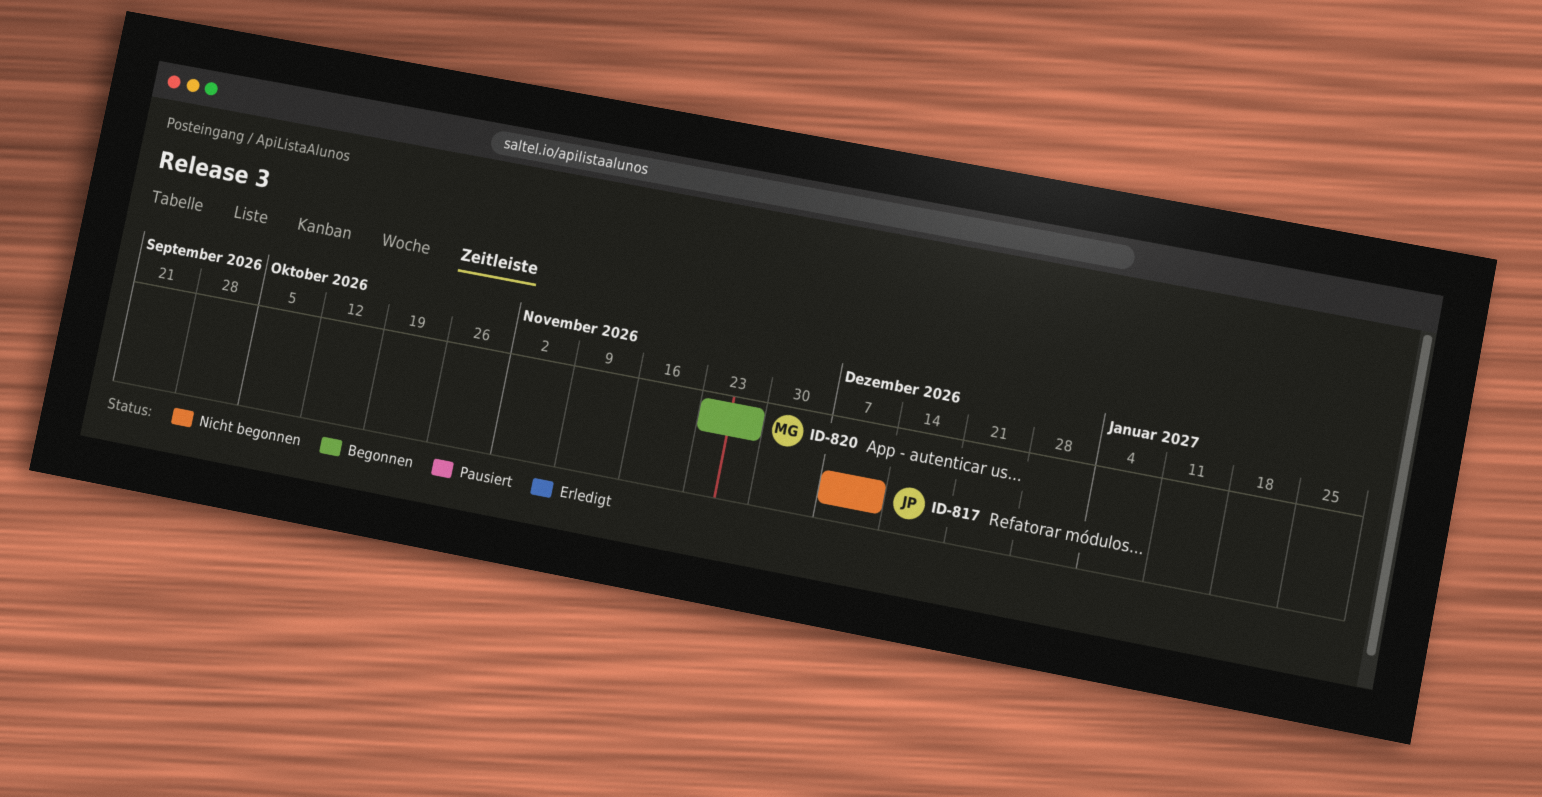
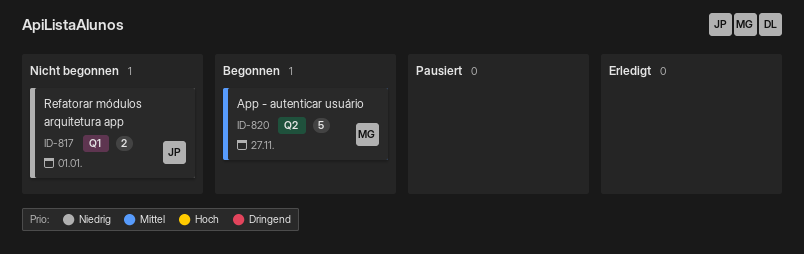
ID-817, due: Dec 11 -> Jan 1

